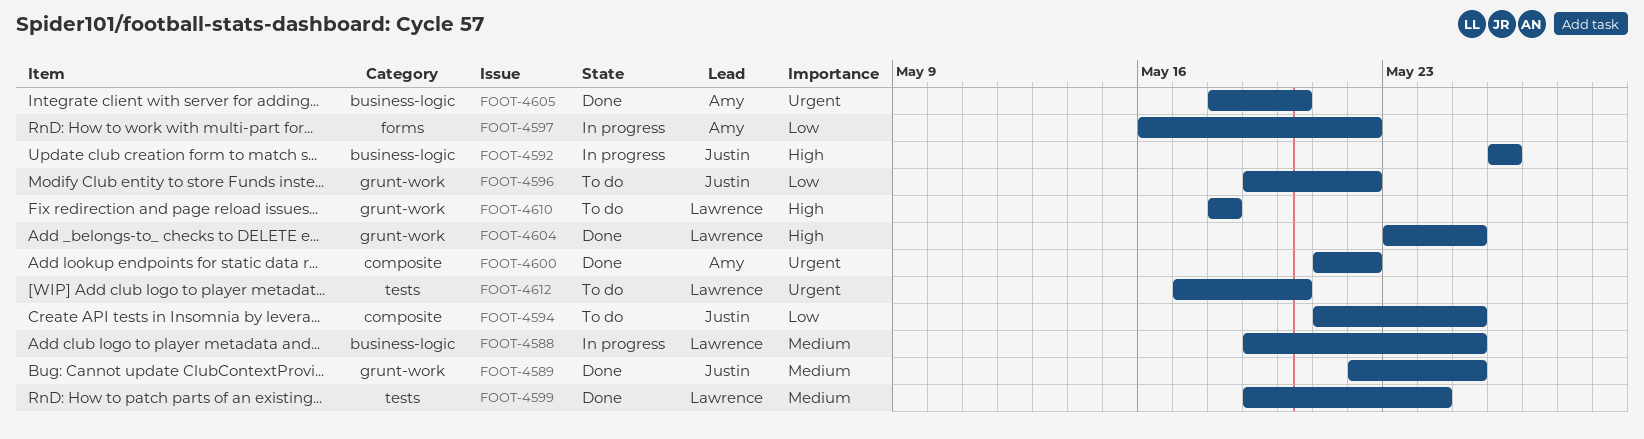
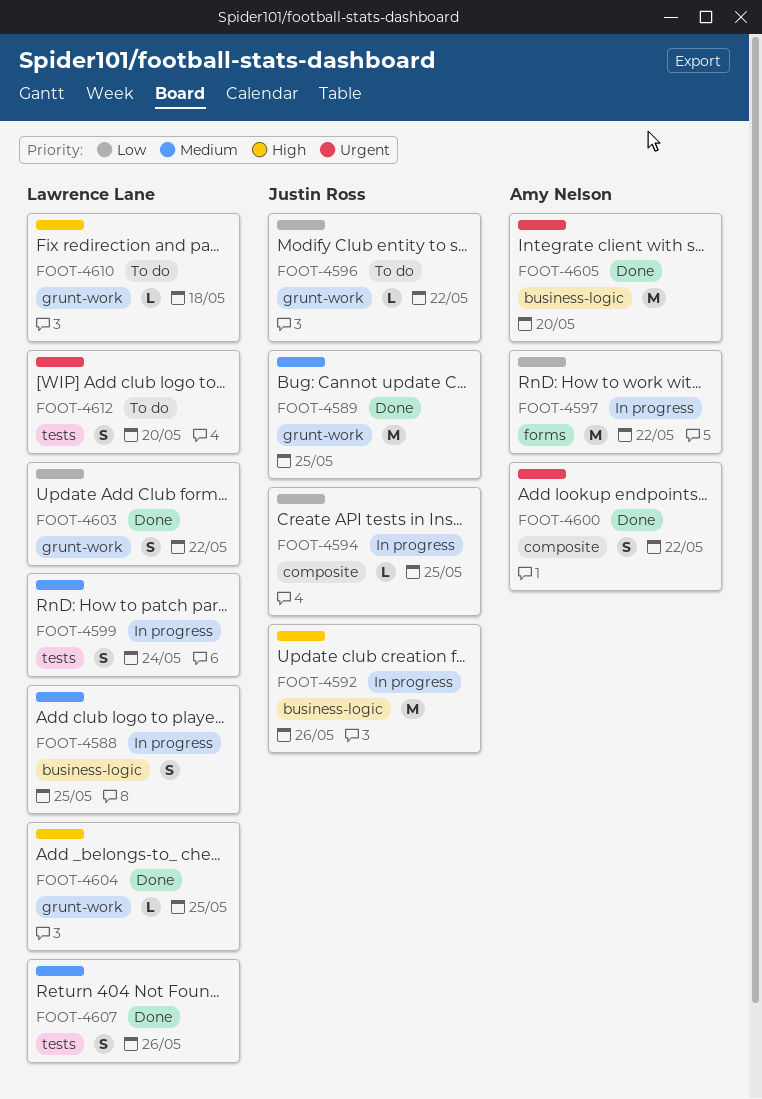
FOOT-4594, status: To do -> In progress
FOOT-4599, status: Done -> In progress
FOOT-4603: none -> present
FOOT-4607: none -> present

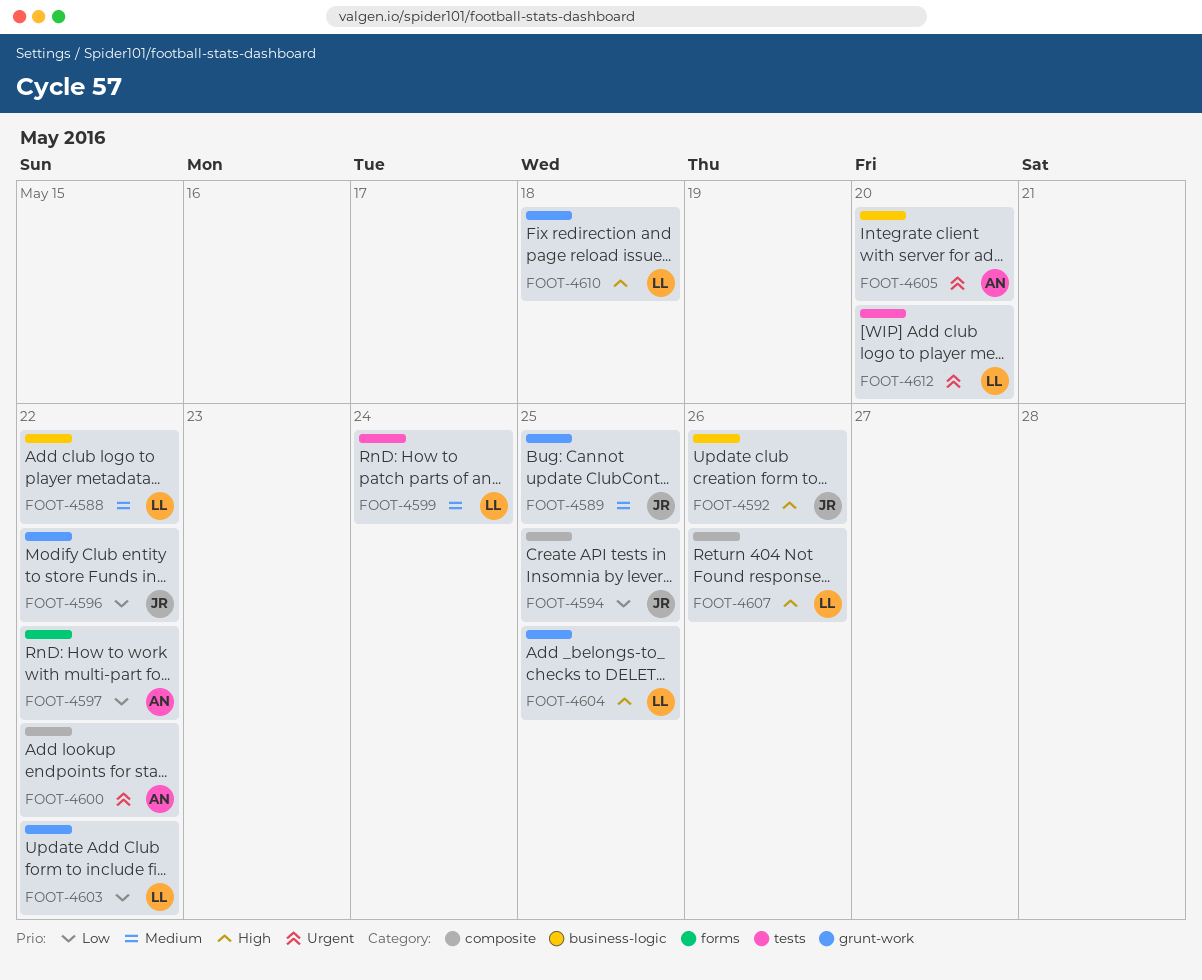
FOOT-4588, due: May 25 -> May 22
FOOT-4607, priority: Medium -> High
FOOT-4607, label: tests -> composite

